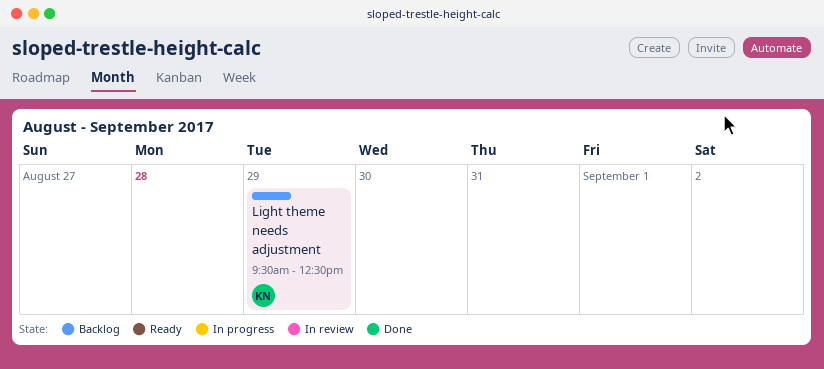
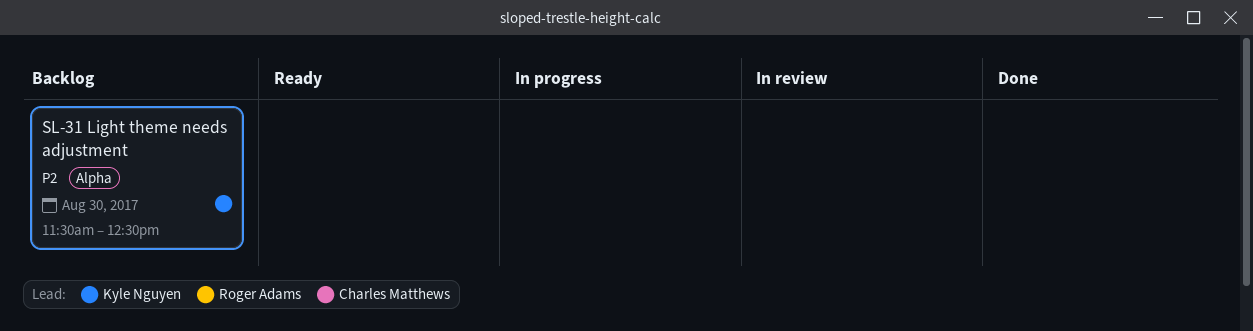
Light theme needs adjustment, day: Aug 29 -> Aug 30
Light theme needs adjustment, begins: 09:30 -> 11:30

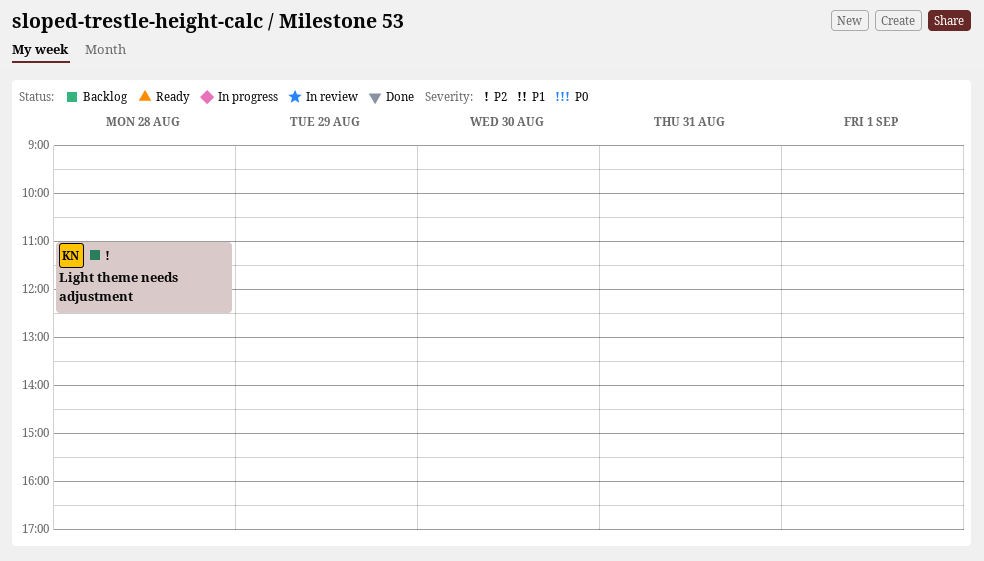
Light theme needs adjustment, day: Aug 30 -> Aug 28
Light theme needs adjustment, begins: 11:30 -> 11:00

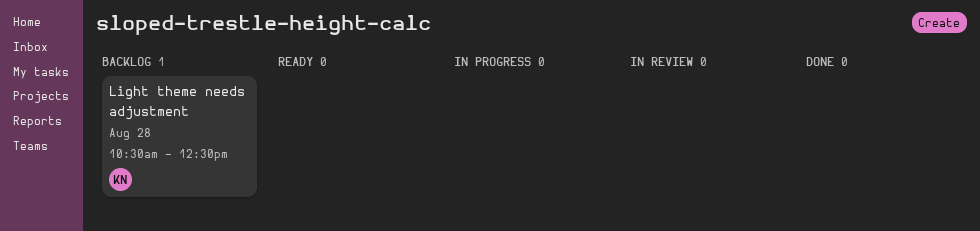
Light theme needs adjustment, begins: 11:00 -> 10:30

